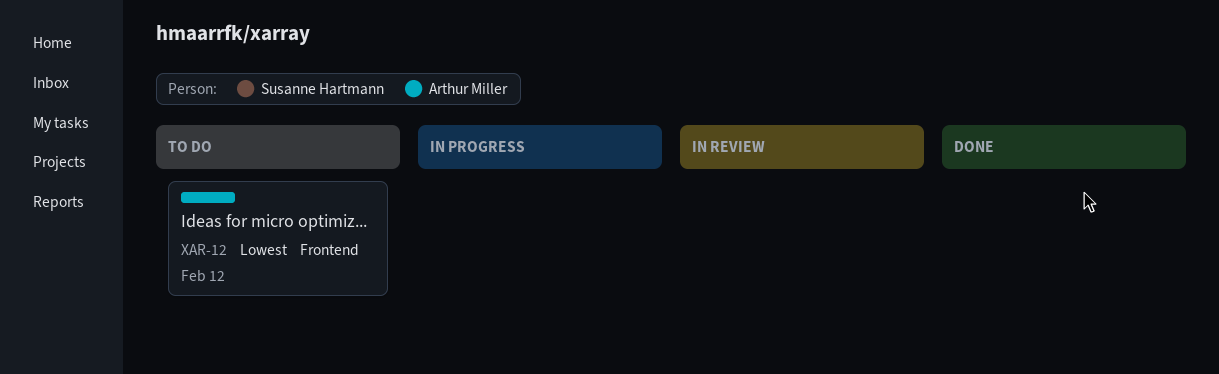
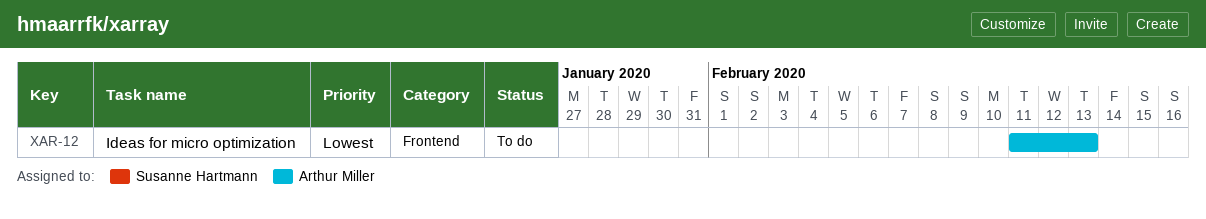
XAR-12, due: Feb 12 -> Feb 13

